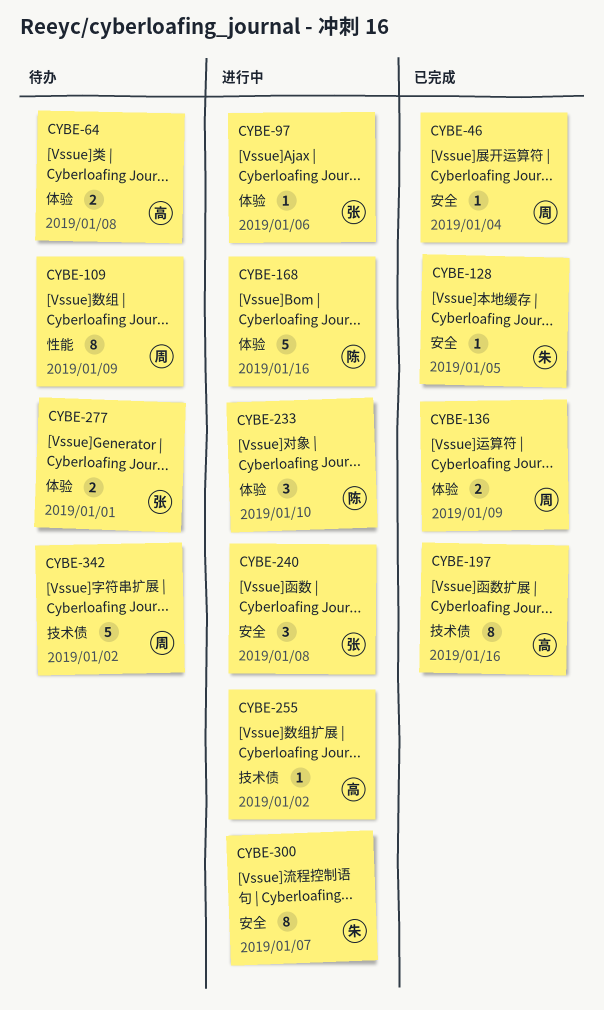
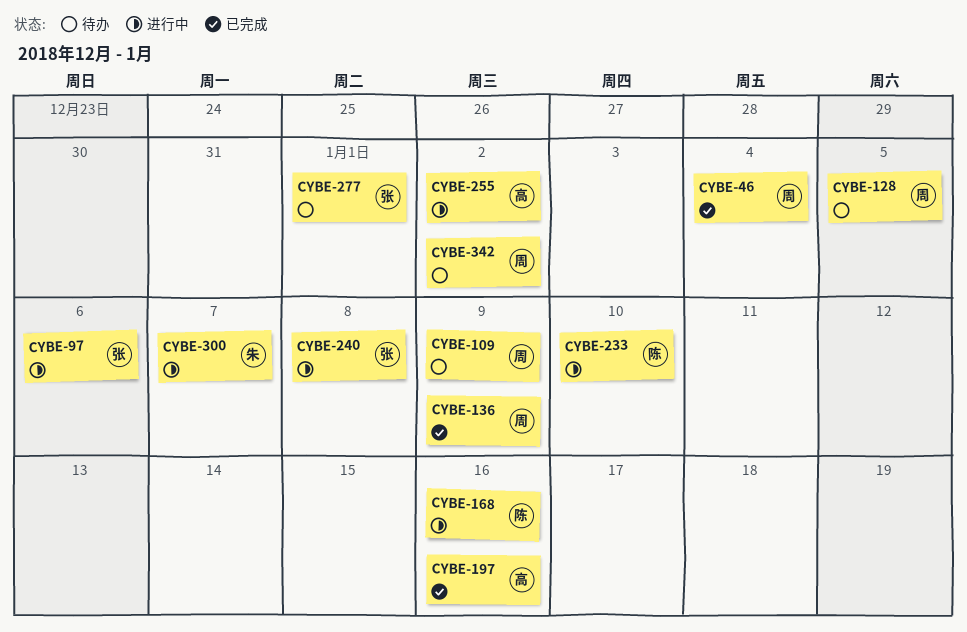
CYBE-64: present -> none
CYBE-128, status: 已完成 -> 待办
CYBE-128, owner: 朱 -> 周

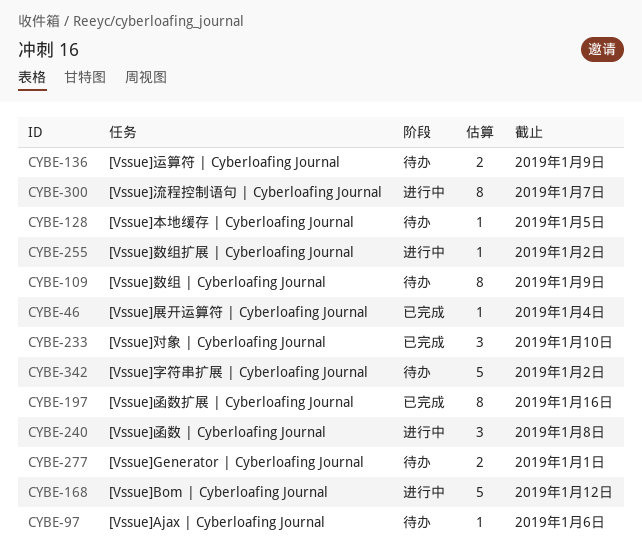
CYBE-97, status: 进行中 -> 待办
CYBE-136, status: 已完成 -> 待办
CYBE-168, due: Jan 16 -> Jan 12
CYBE-233, status: 进行中 -> 已完成

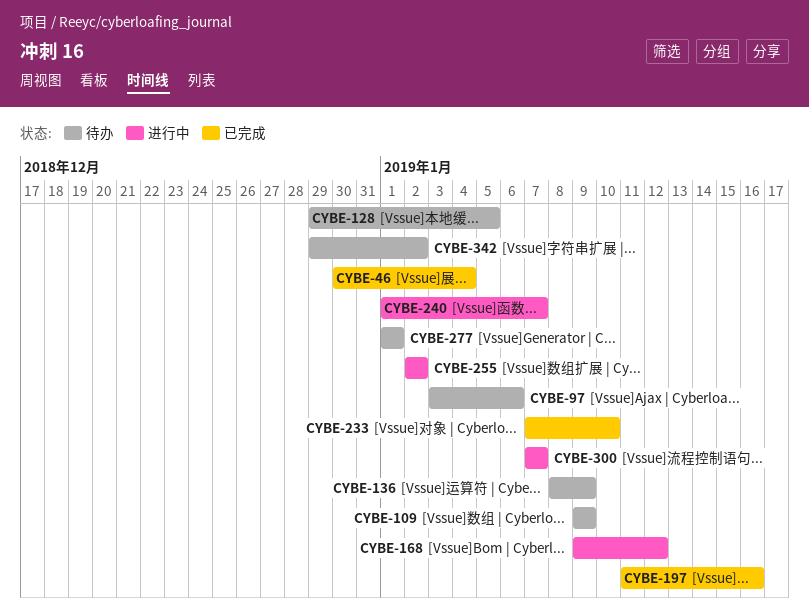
CYBE-240, due: Jan 8 -> Jan 7

